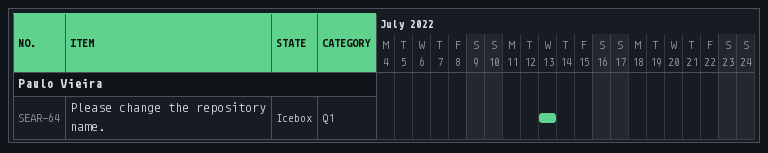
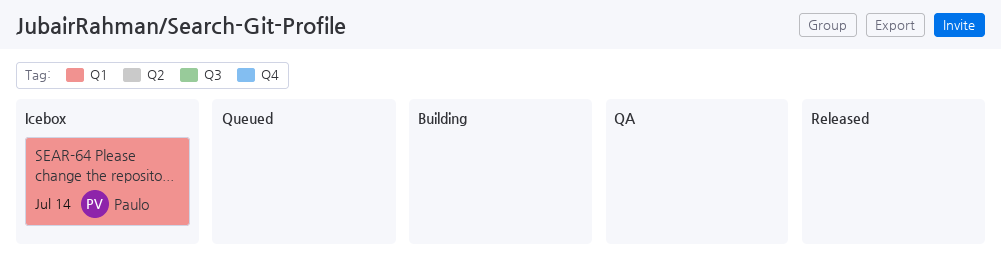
SEAR-64, due: Jul 13 -> Jul 14

